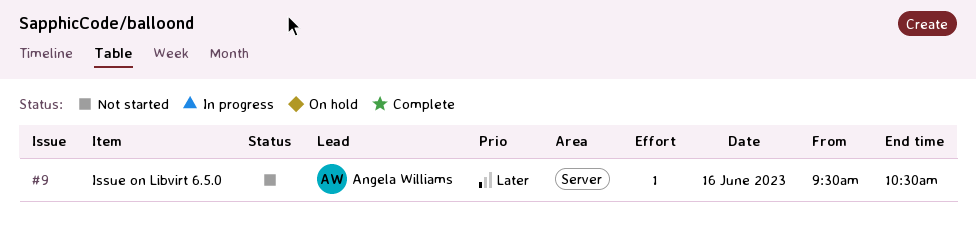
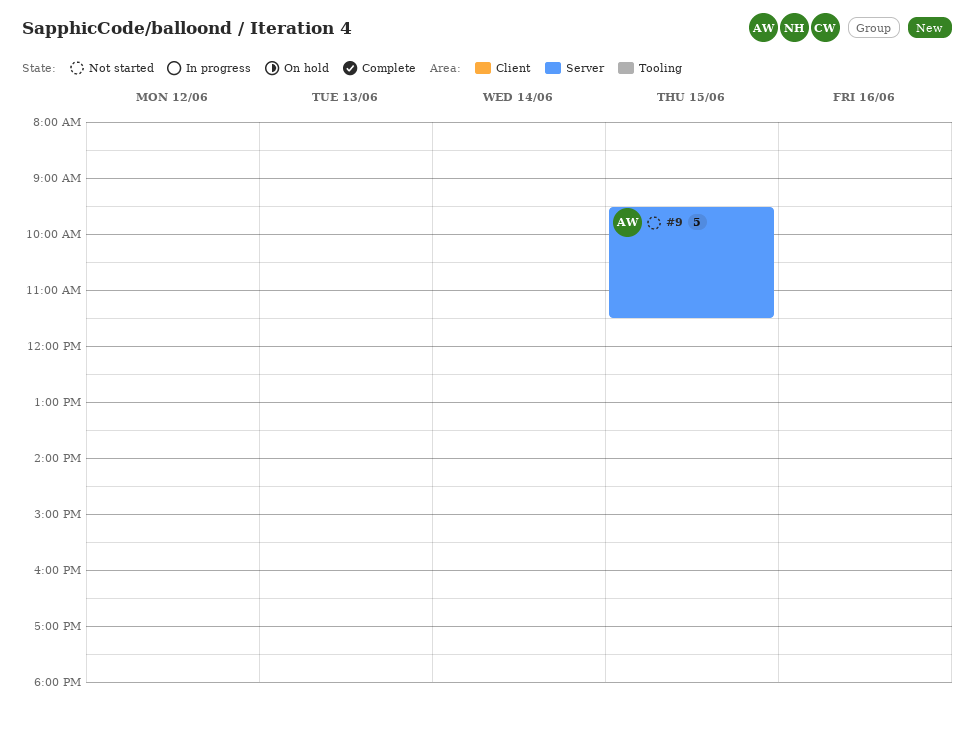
#9, estimate: 1 -> 5
#9, day: Jun 16 -> Jun 15
#9, ends: 10:30 -> 11:30

